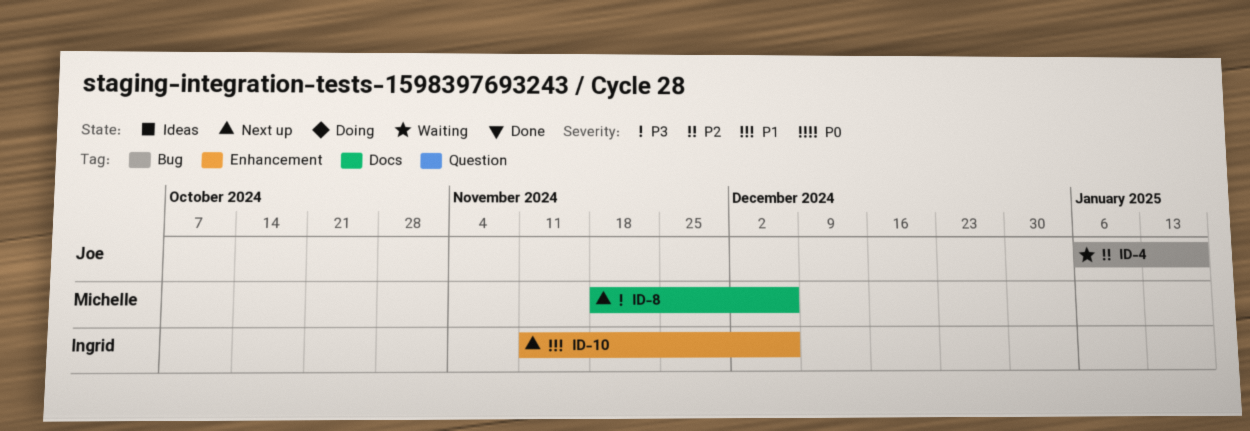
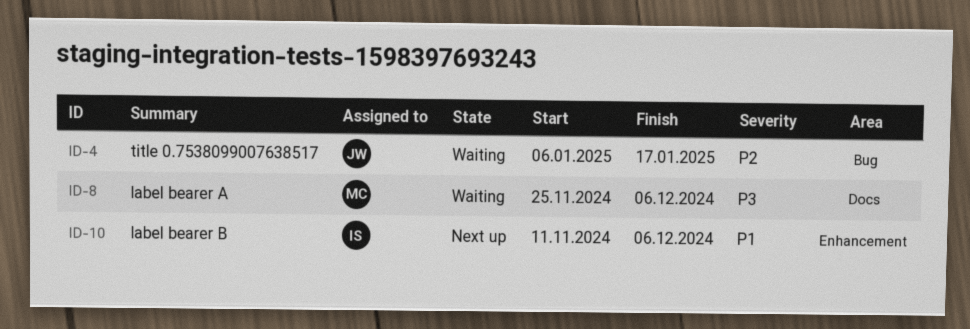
ID-8, status: Next up -> Waiting
ID-8, start: Nov 18 -> Nov 25

